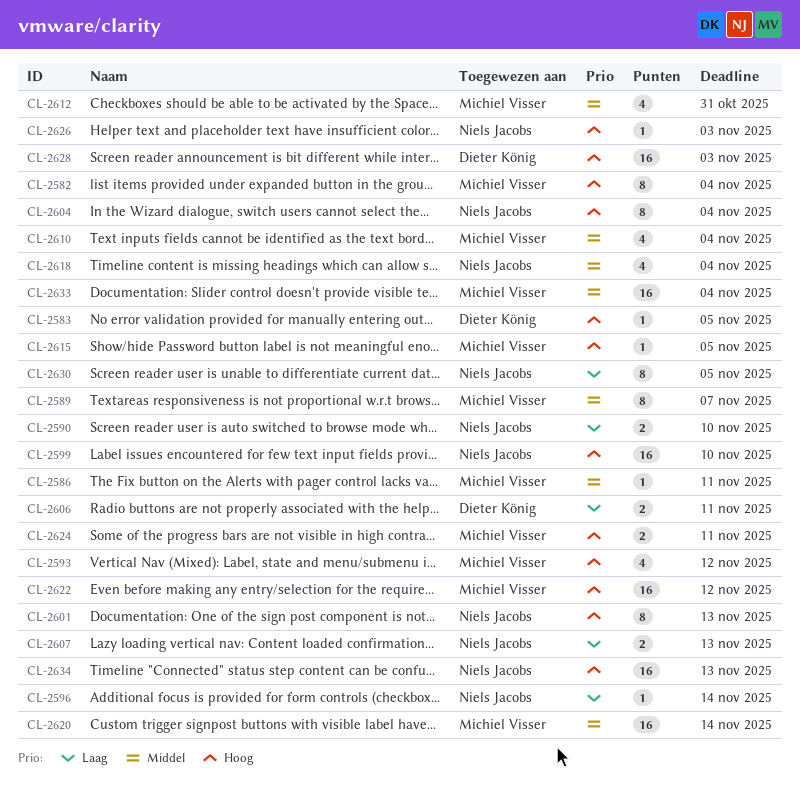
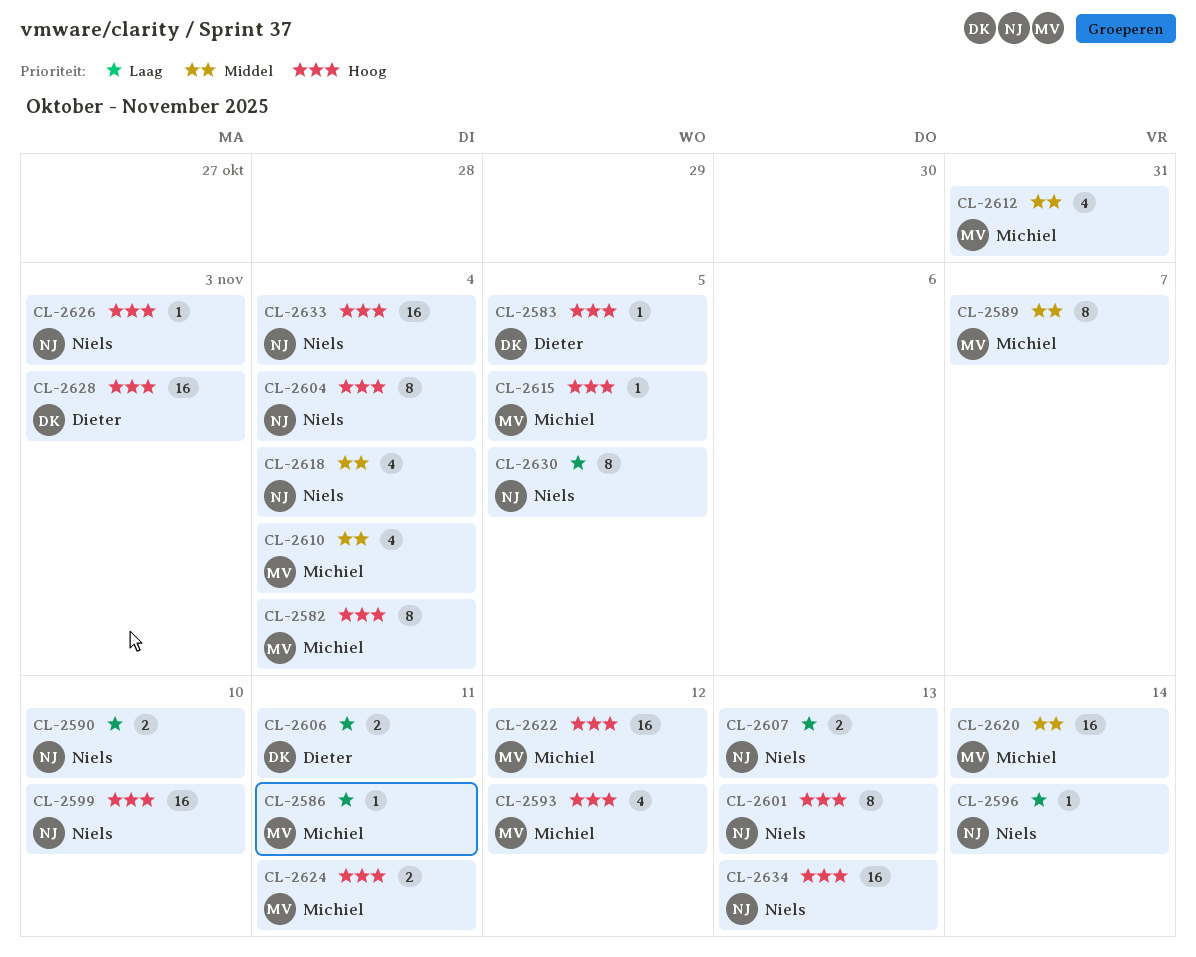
CL-2586, priority: Middel -> Laag
CL-2633, owner: Michiel Visser -> Niels Jacobs
CL-2633, priority: Middel -> Hoog

